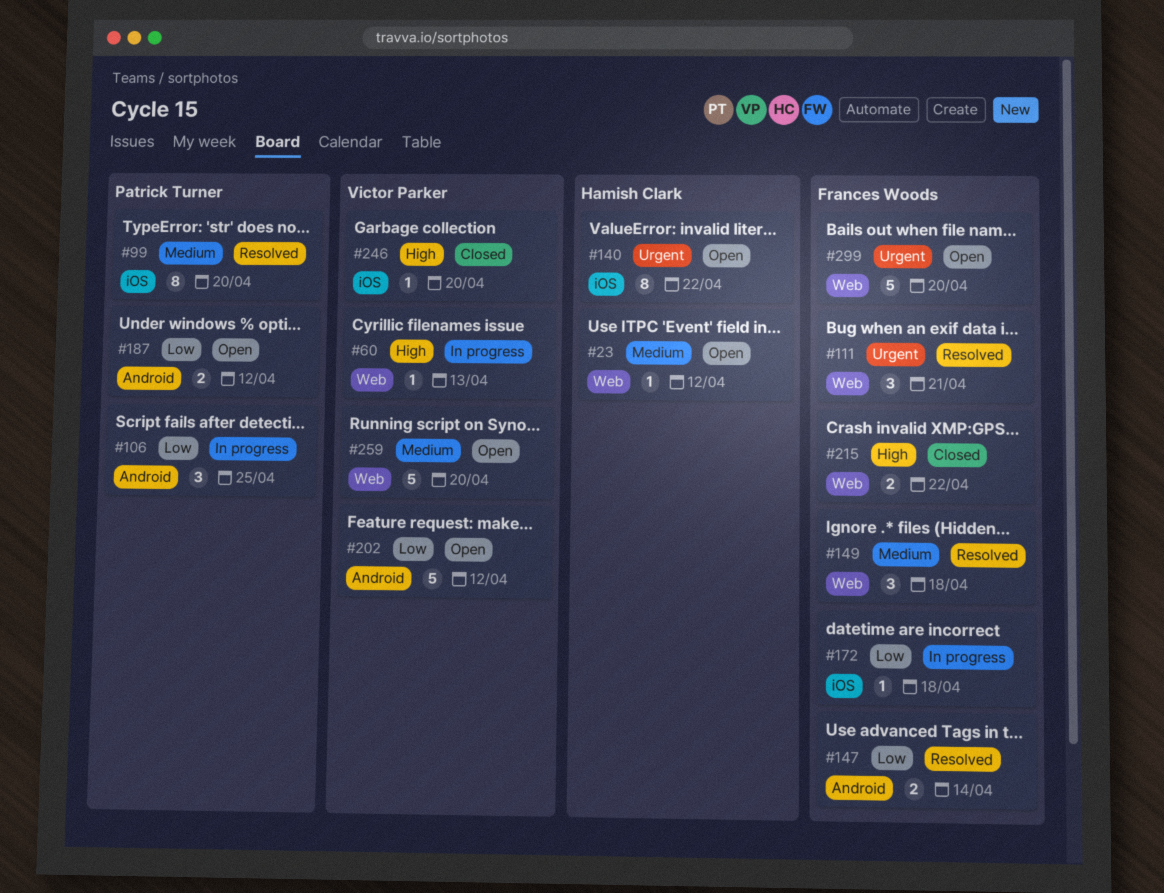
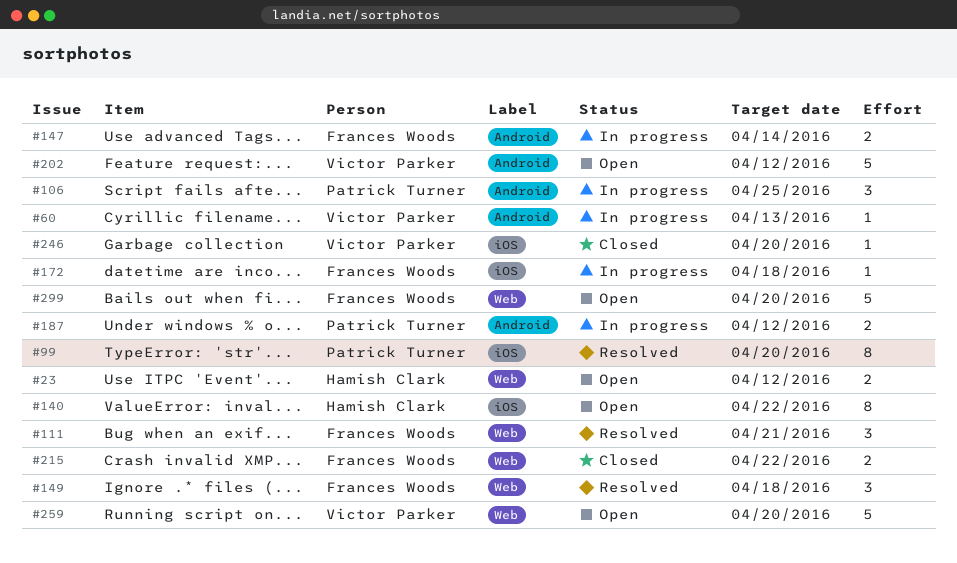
#23, estimate: 1 -> 2
#60, label: Web -> Android
#147, status: Resolved -> In progress
#187, status: Open -> In progress

